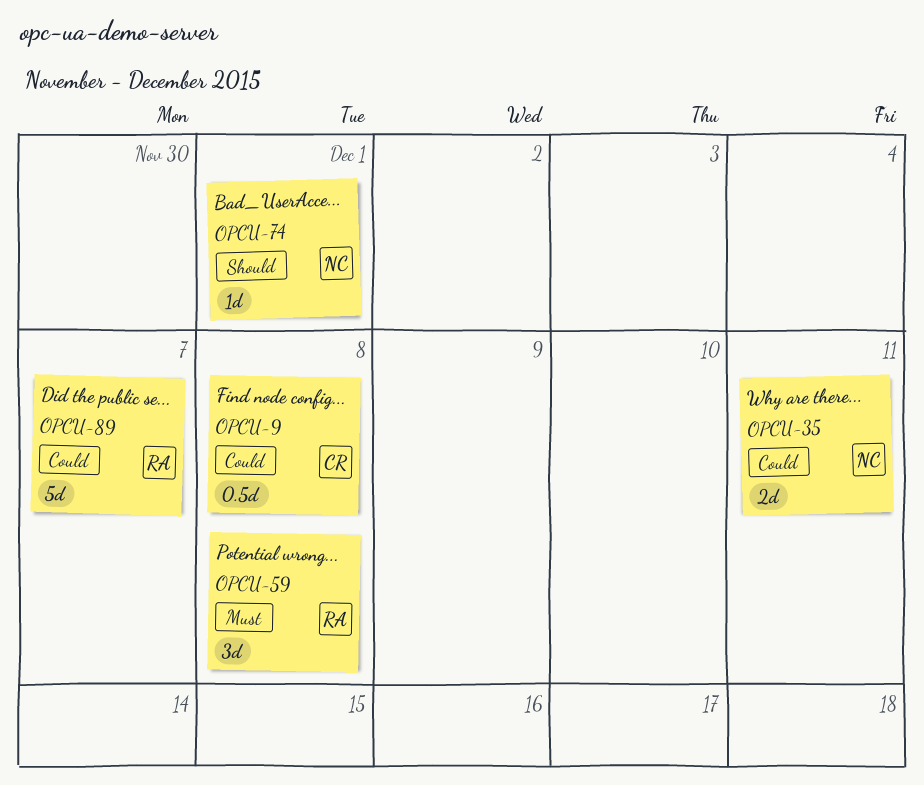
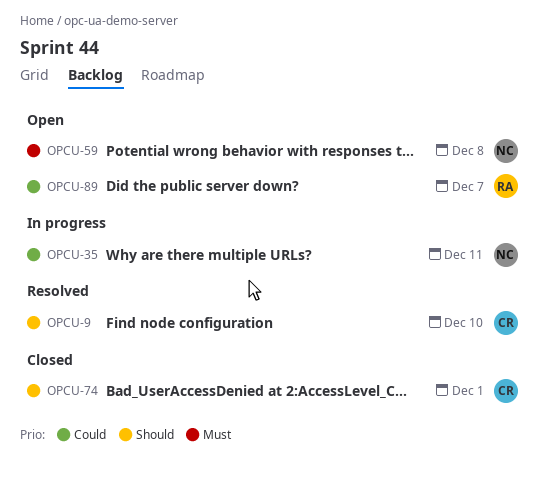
OPCU-9, priority: Could -> Should
OPCU-9, due: Dec 8 -> Dec 10
OPCU-59, owner: RA -> NC
OPCU-74, owner: NC -> CR

